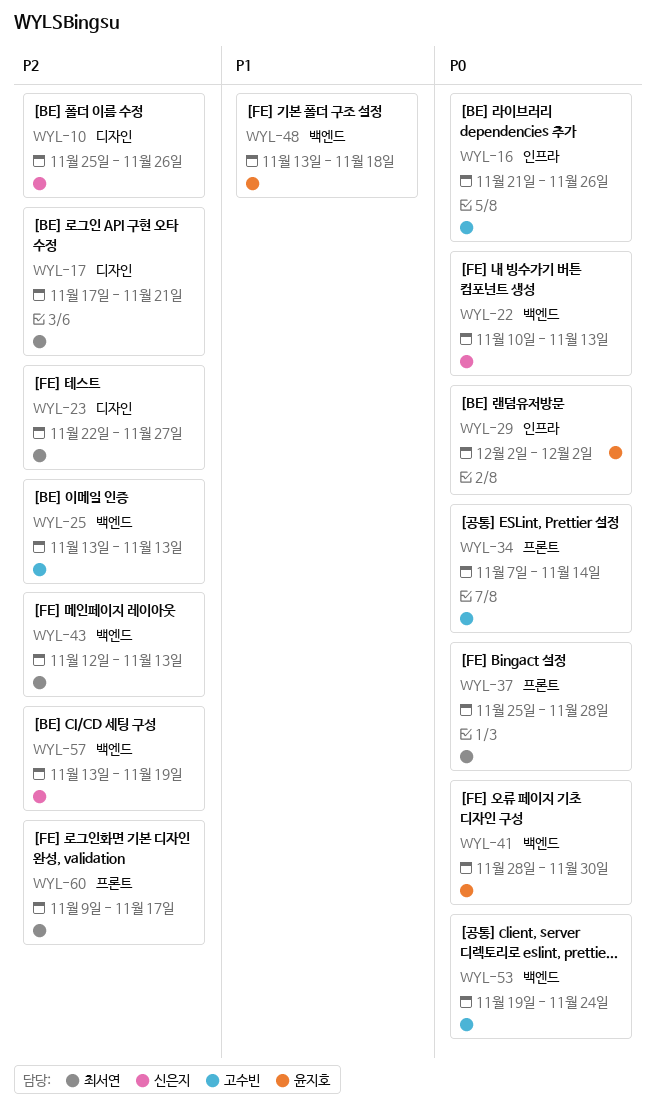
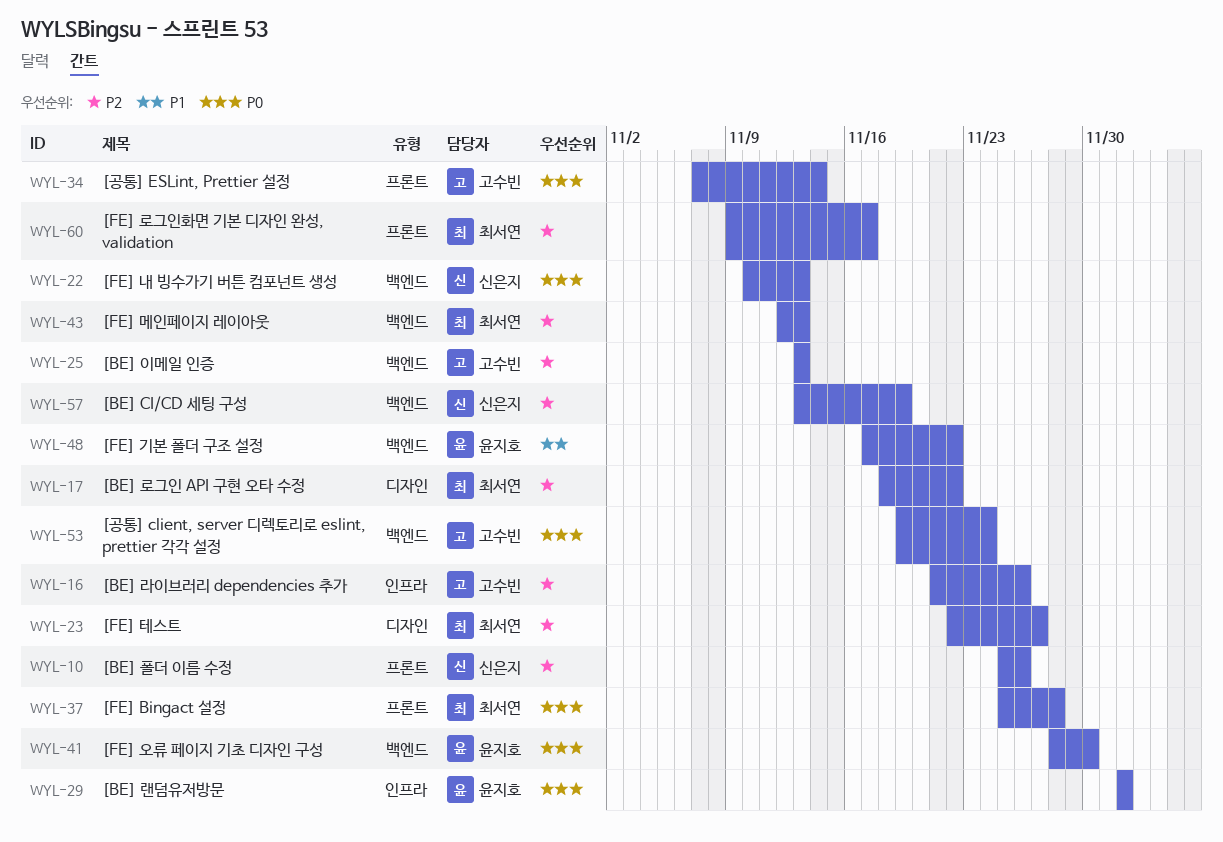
WYL-10, label: 디자인 -> 프론트
WYL-16, priority: P0 -> P2
WYL-17, start: Nov 17 -> Nov 18
WYL-17, due: Nov 21 -> Nov 22
WYL-48, start: Nov 13 -> Nov 17
WYL-48, due: Nov 18 -> Nov 22

